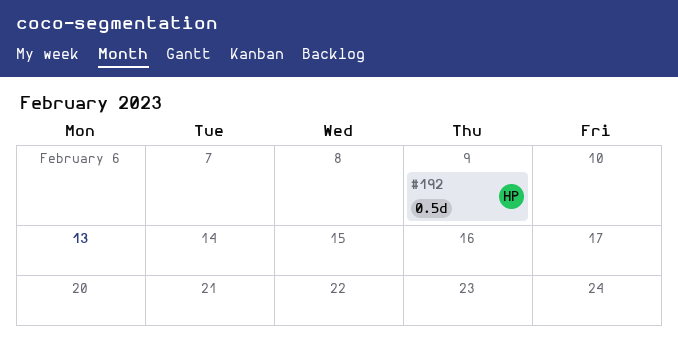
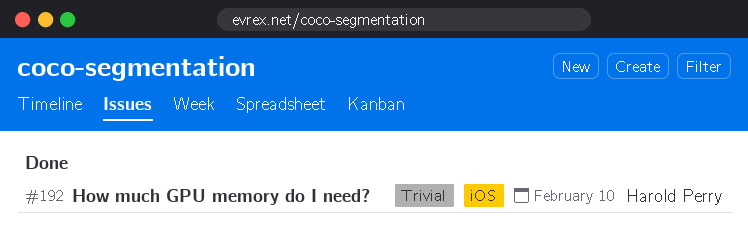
#192, due: Feb 9 -> Feb 10

